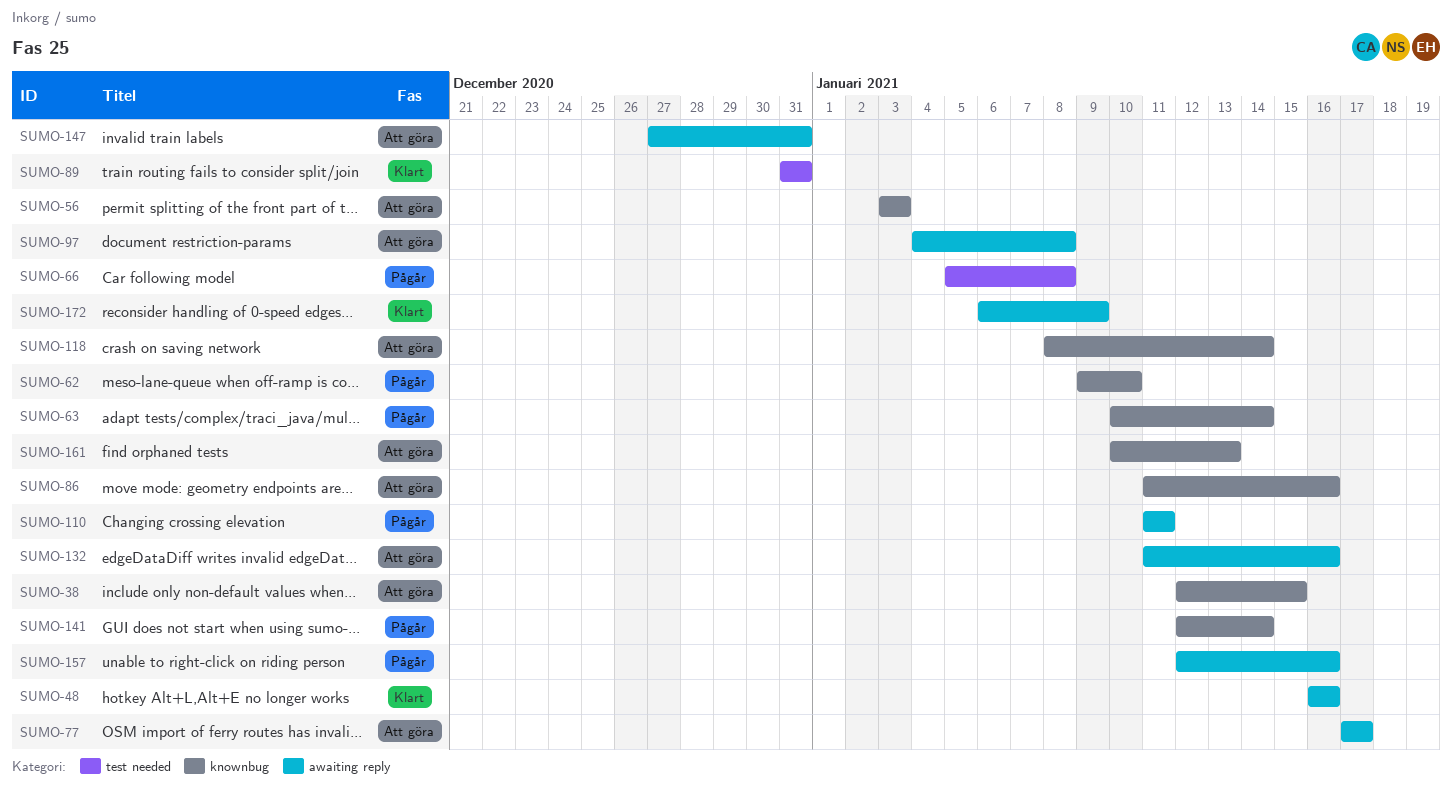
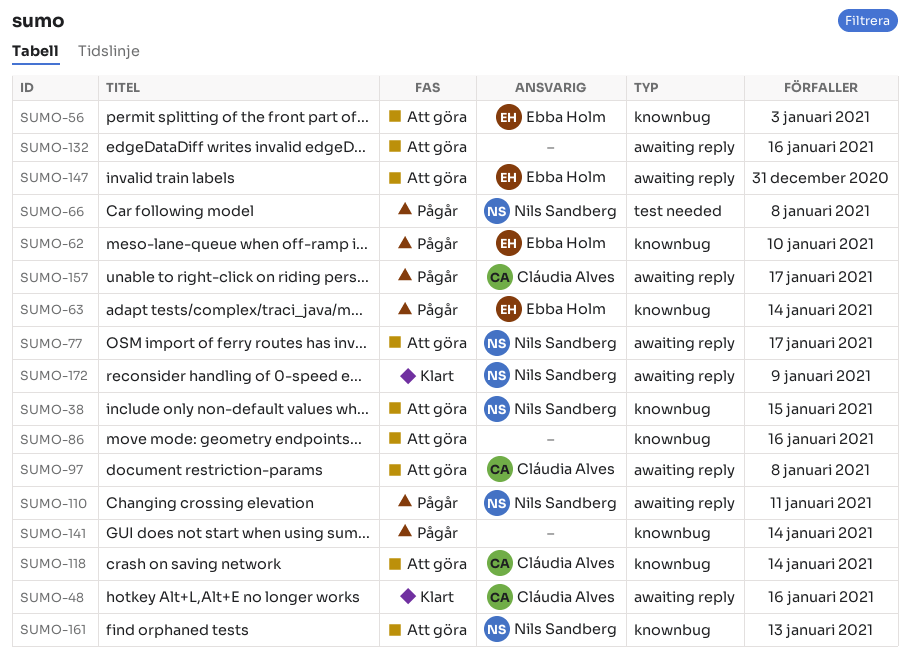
SUMO-89: present -> none
SUMO-157, due: Jan 16 -> Jan 17

